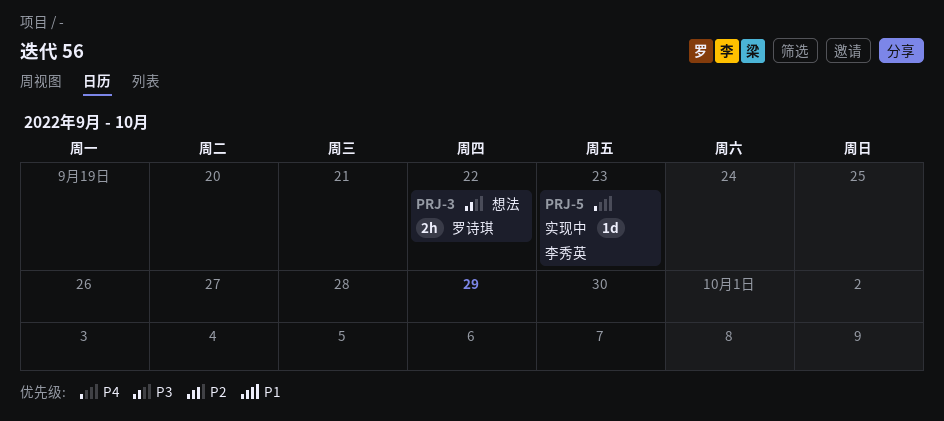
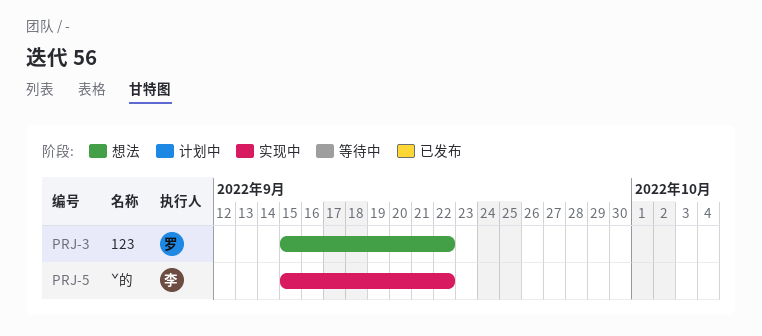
PRJ-5, due: Sep 23 -> Sep 22

